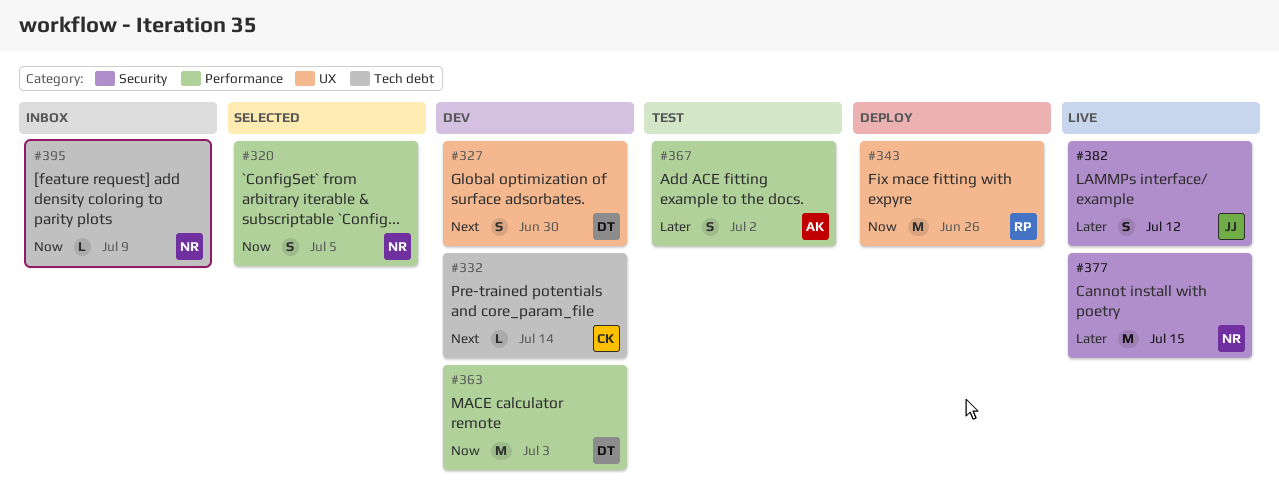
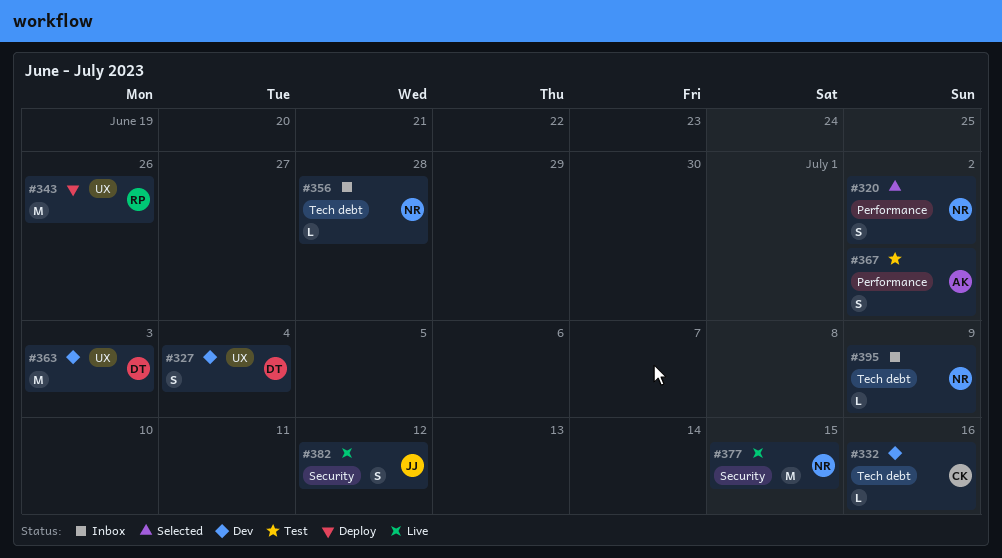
#320, due: Jul 5 -> Jul 2
#327, due: Jun 30 -> Jul 4
#332, due: Jul 14 -> Jul 16
#356: none -> present
#363, label: Performance -> UX

